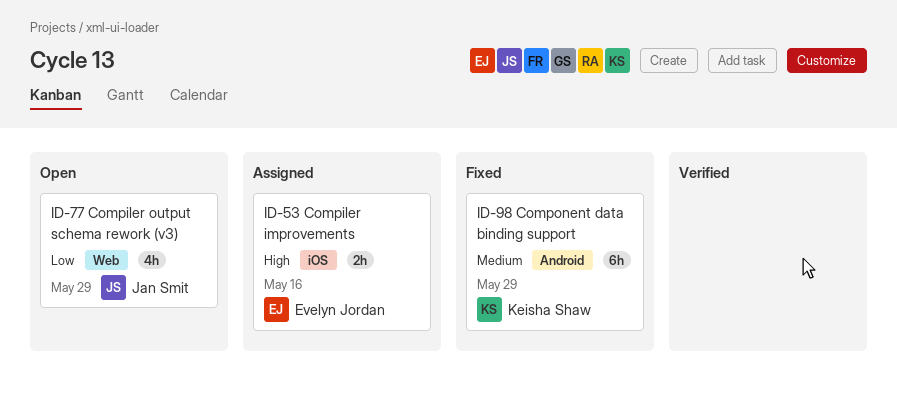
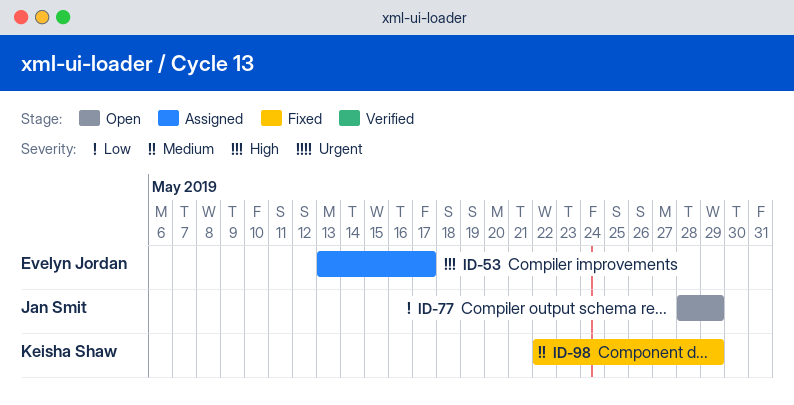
ID-53, due: May 16 -> May 17

